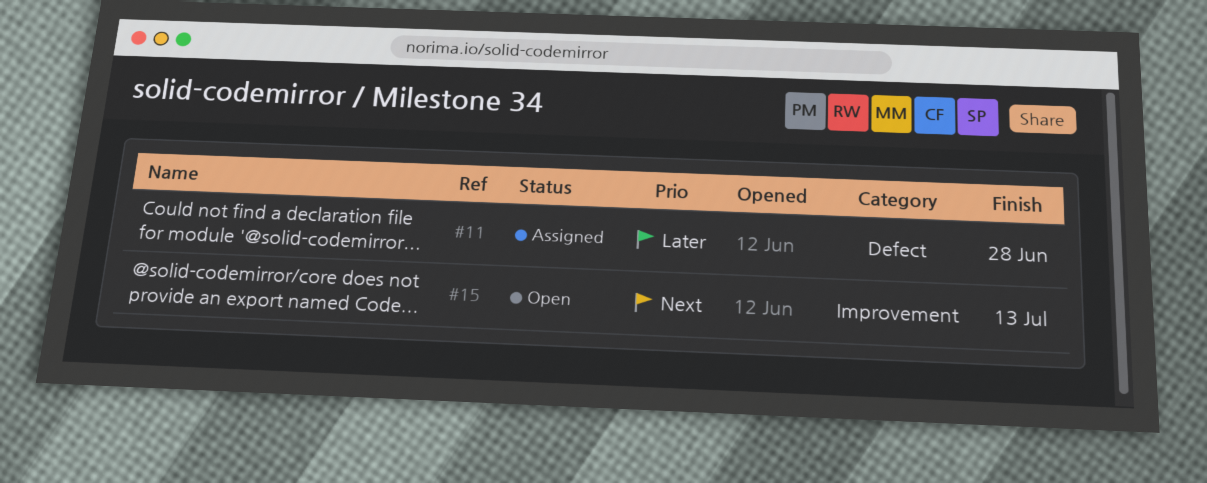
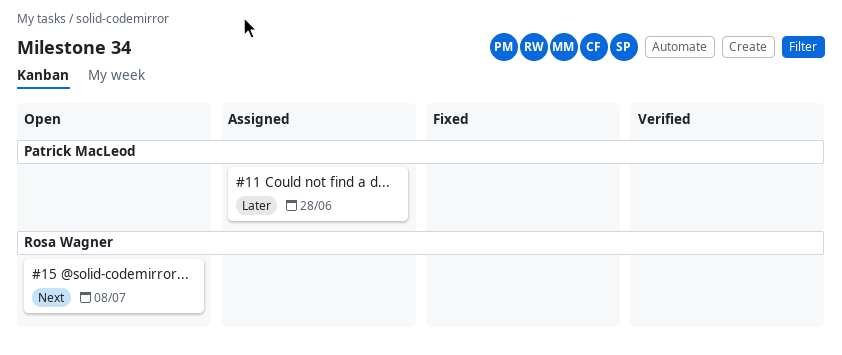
#15, due: Jul 13 -> Jul 8

